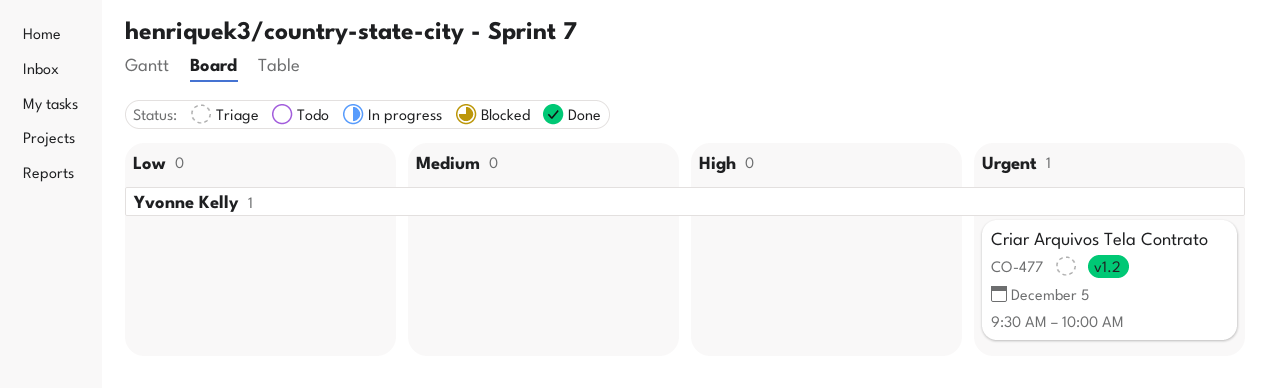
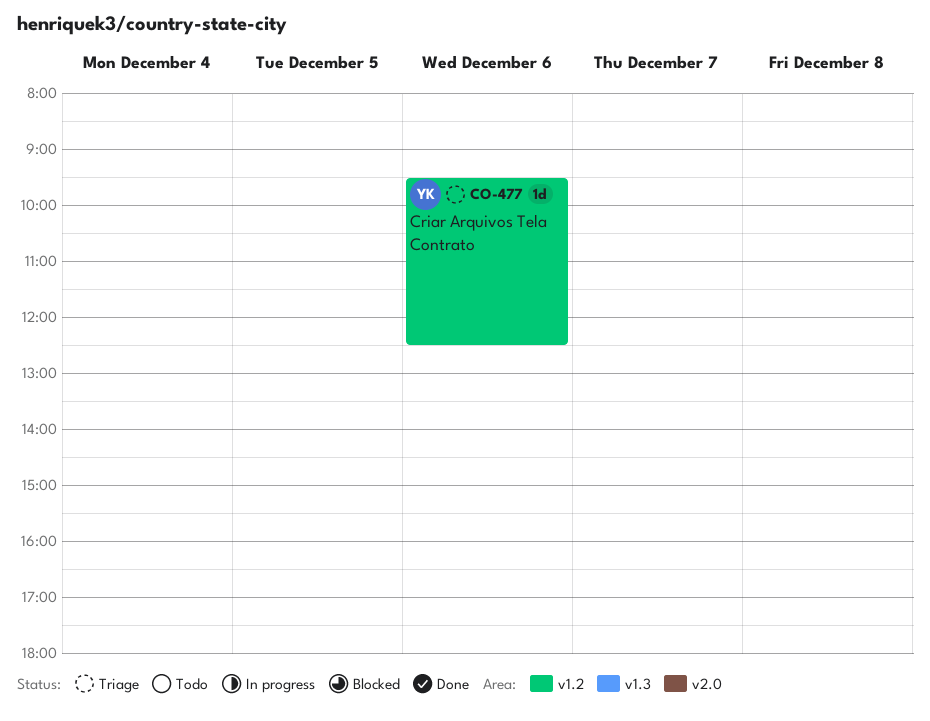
CO-477, day: Dec 5 -> Dec 6
CO-477, ends: 10:00 -> 12:30

